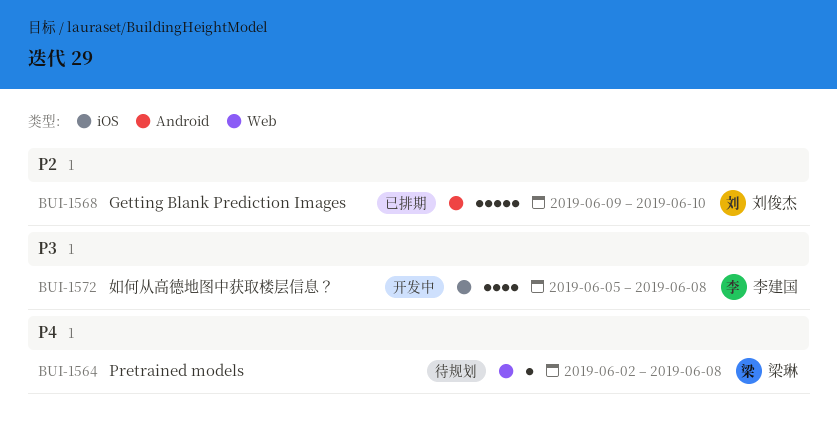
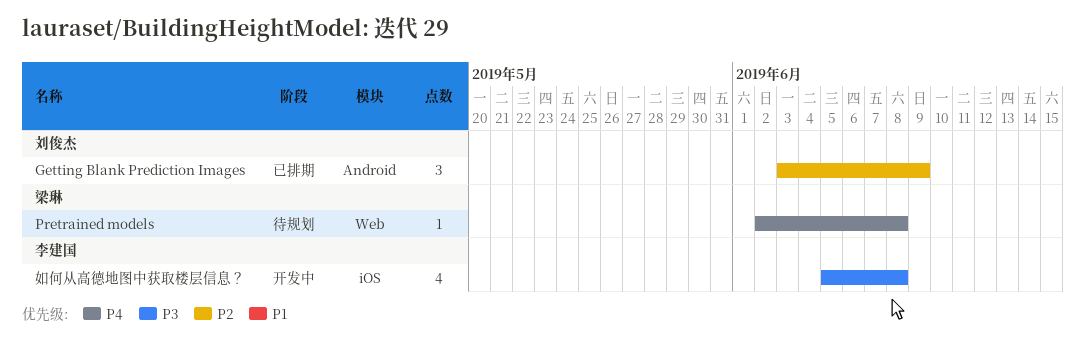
Getting Blank Prediction Images, estimate: 5 -> 3
Getting Blank Prediction Images, start: Jun 9 -> Jun 3
Getting Blank Prediction Images, due: Jun 10 -> Jun 9

